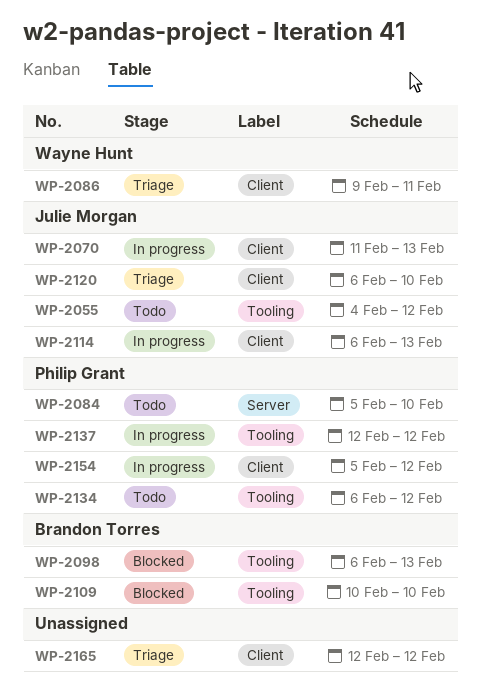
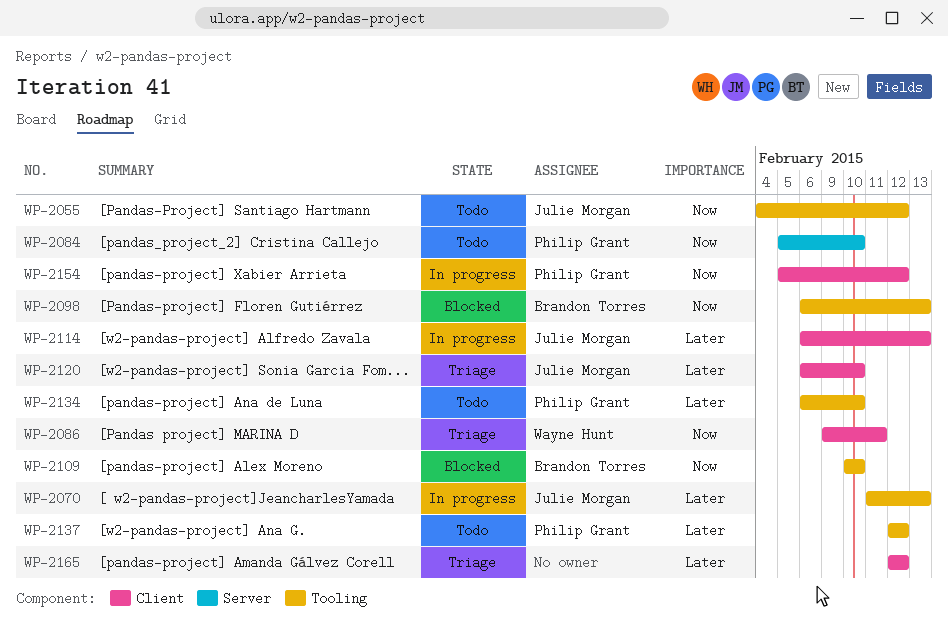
WP-2070, label: Client -> Tooling
WP-2134, due: Feb 12 -> Feb 10
WP-2137, status: In progress -> Todo

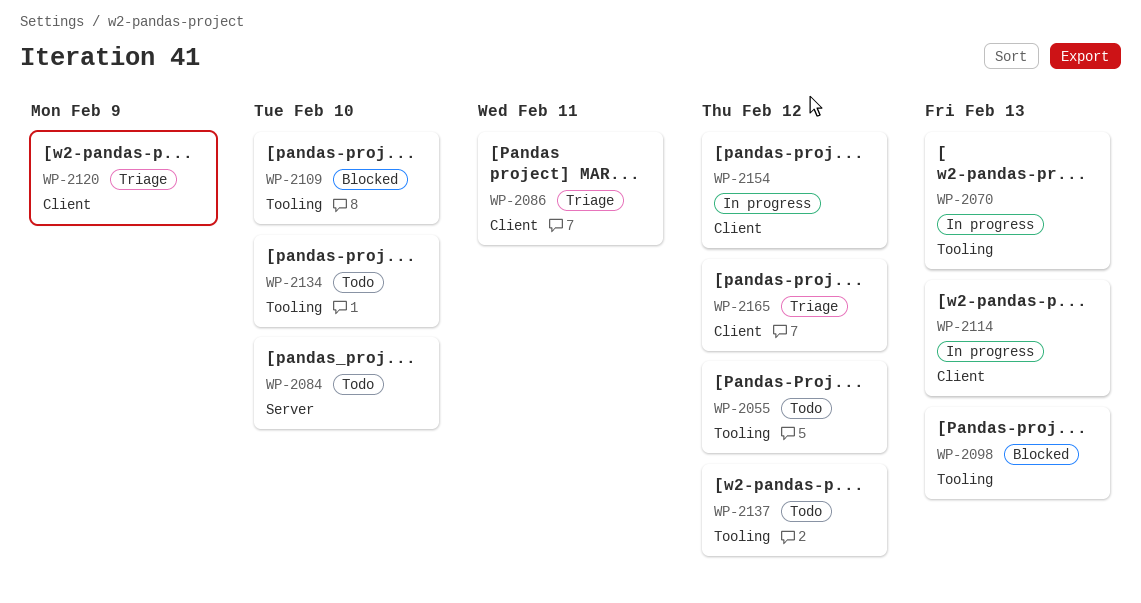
WP-2120, due: Feb 10 -> Feb 9

